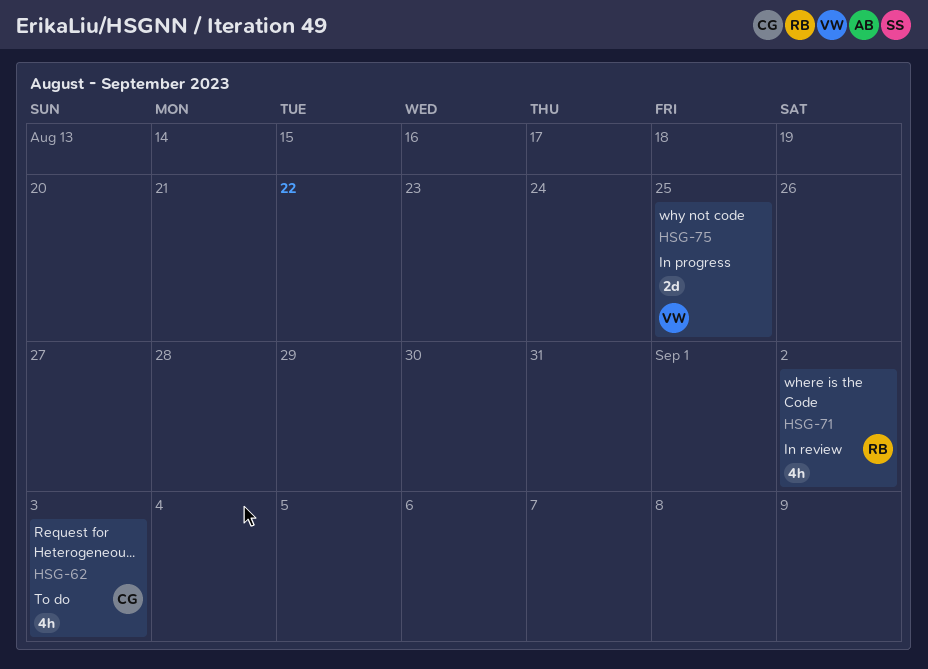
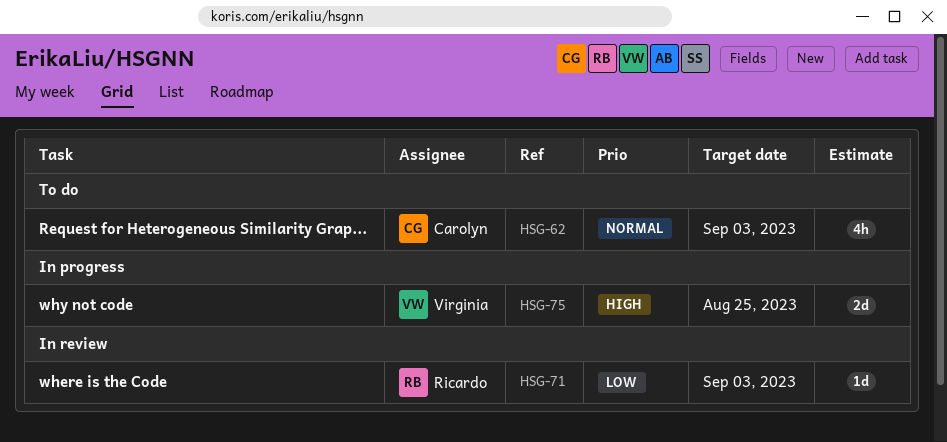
HSG-71, estimate: 4h -> 1d
HSG-71, due: Sep 2 -> Sep 3

